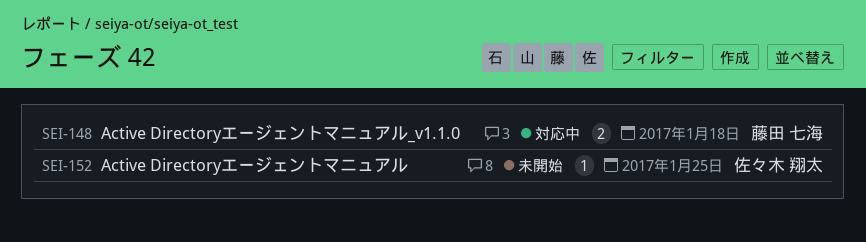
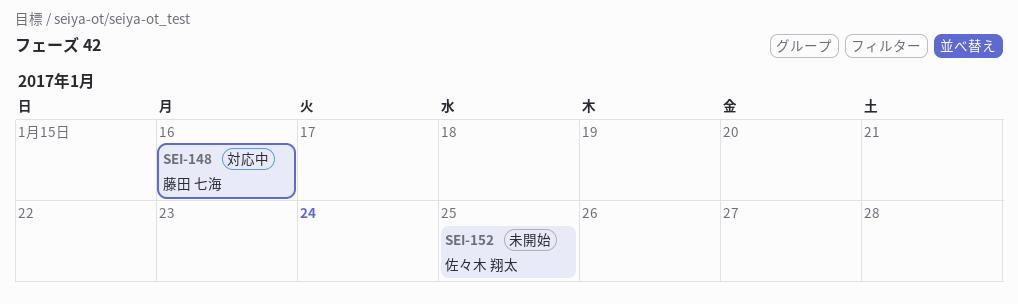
SEI-148, due: Jan 18 -> Jan 16

